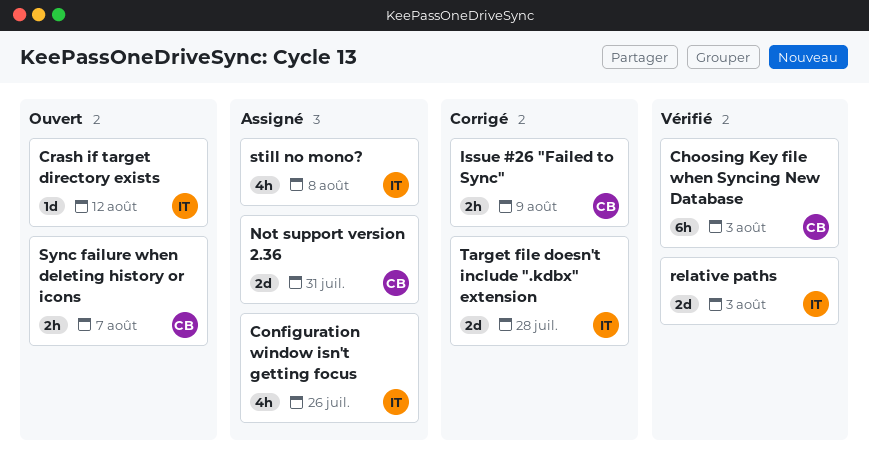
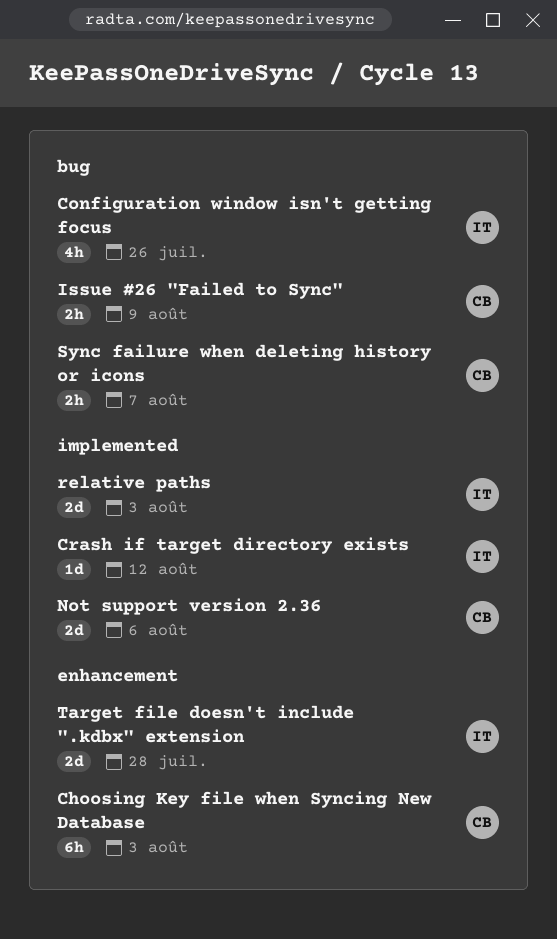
Not support version 2.36, due: Jul 31 -> Aug 6
still no mono?: present -> none

